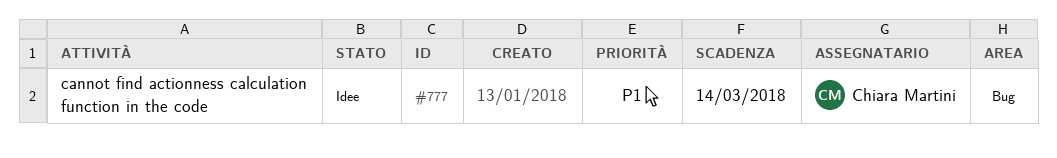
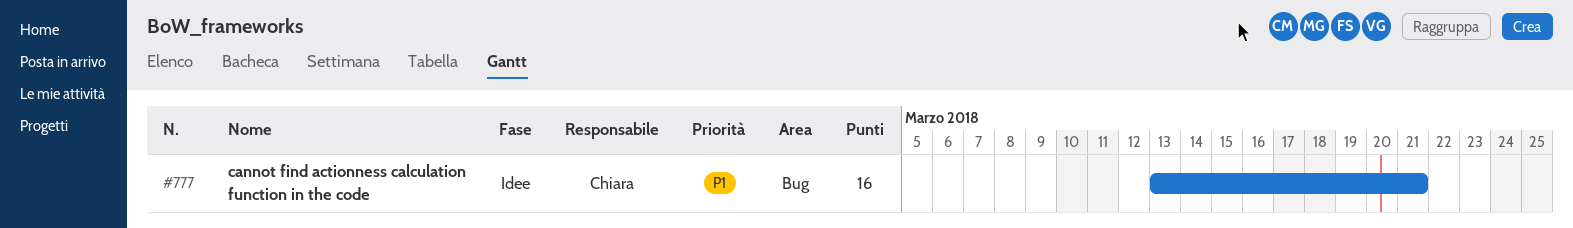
#777, due: Mar 14 -> Mar 21

